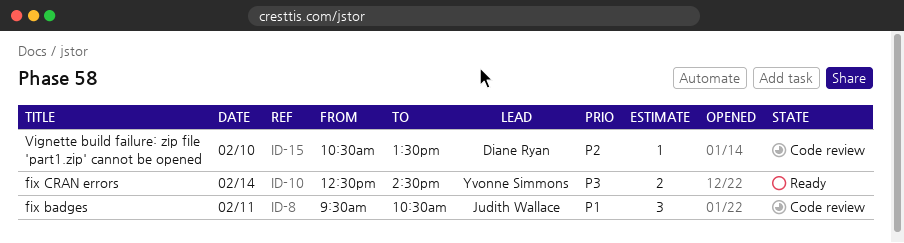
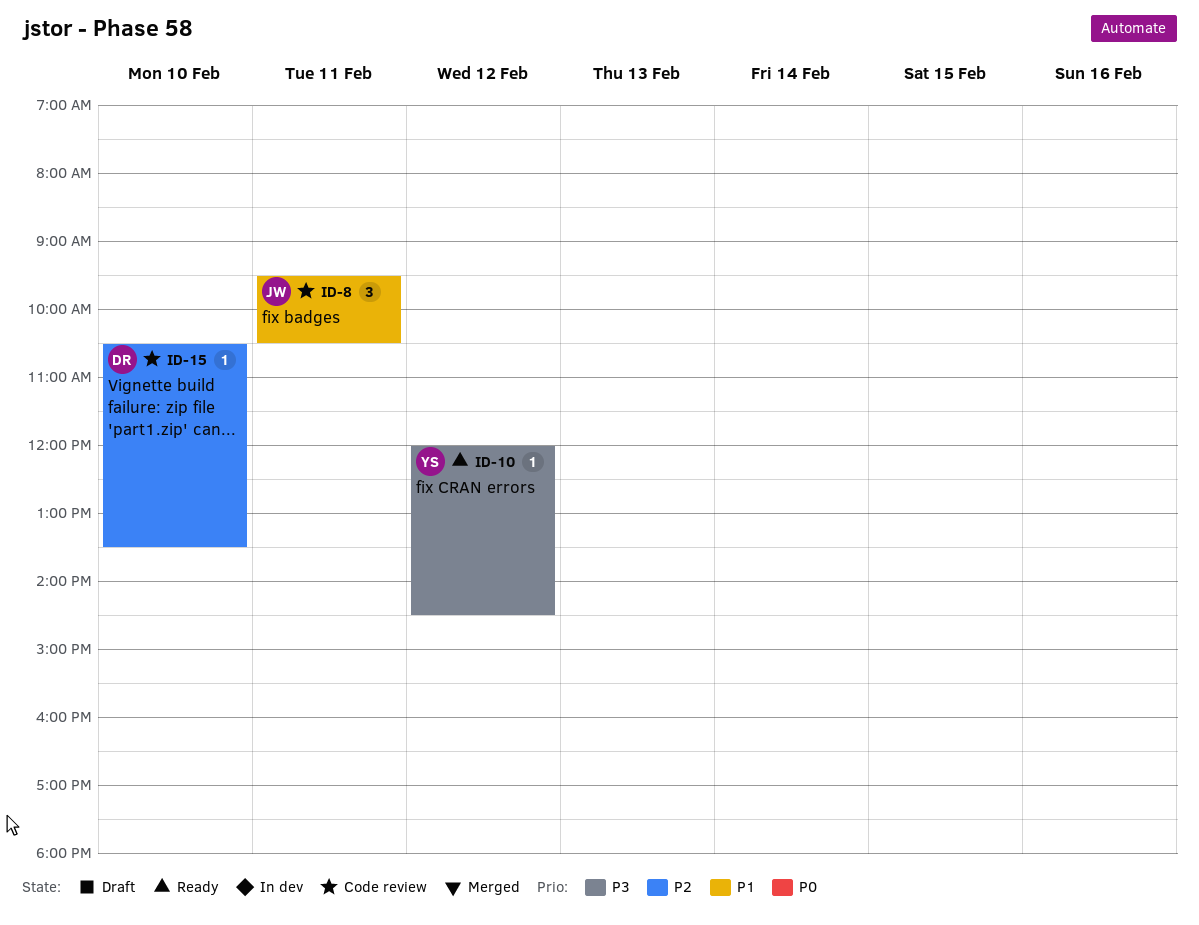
ID-10, estimate: 2 -> 1
ID-10, day: Feb 14 -> Feb 12
ID-10, begins: 12:30 -> 12:00

